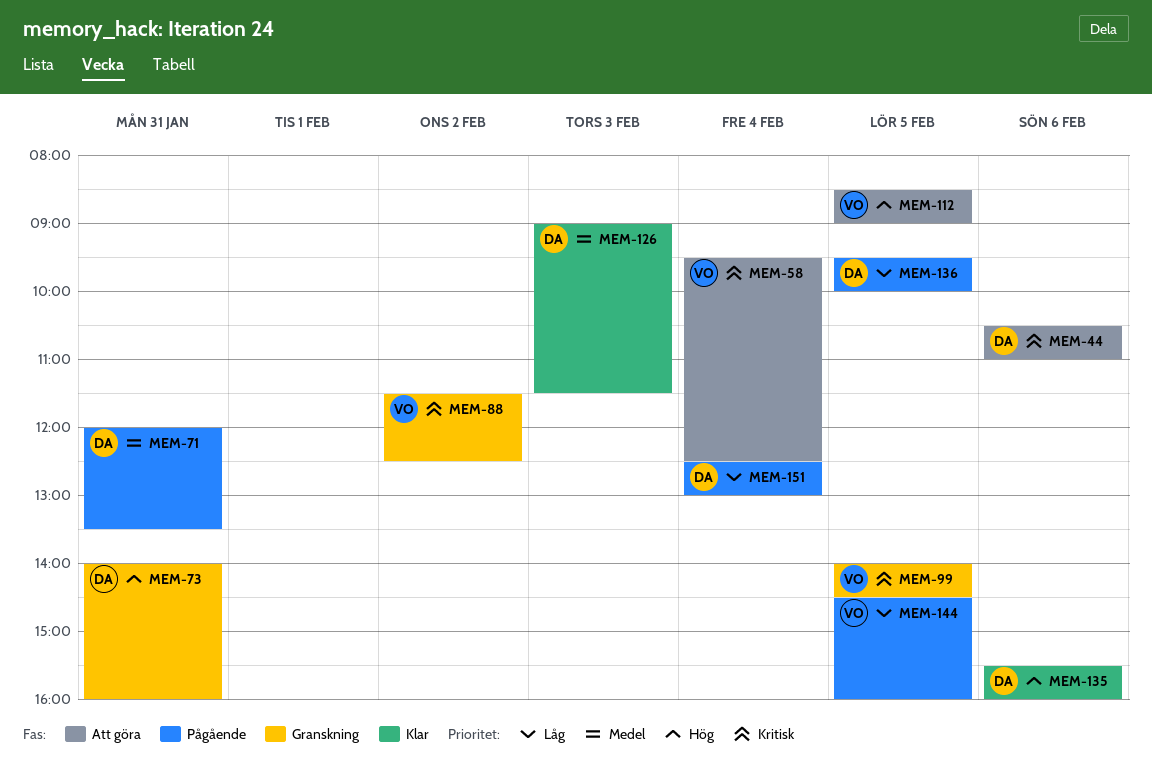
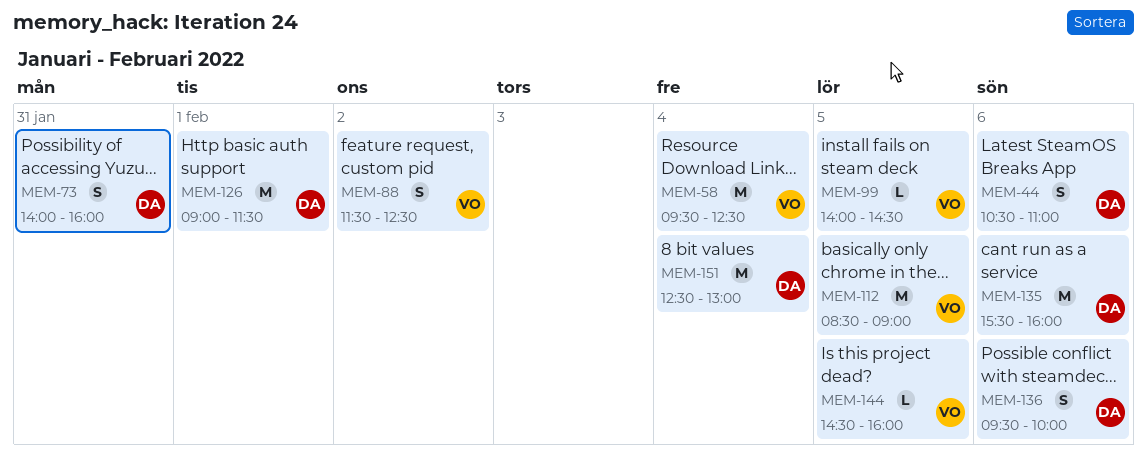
MEM-71: present -> none
MEM-126, day: Feb 3 -> Feb 1
MEM-136, day: Feb 5 -> Feb 6

